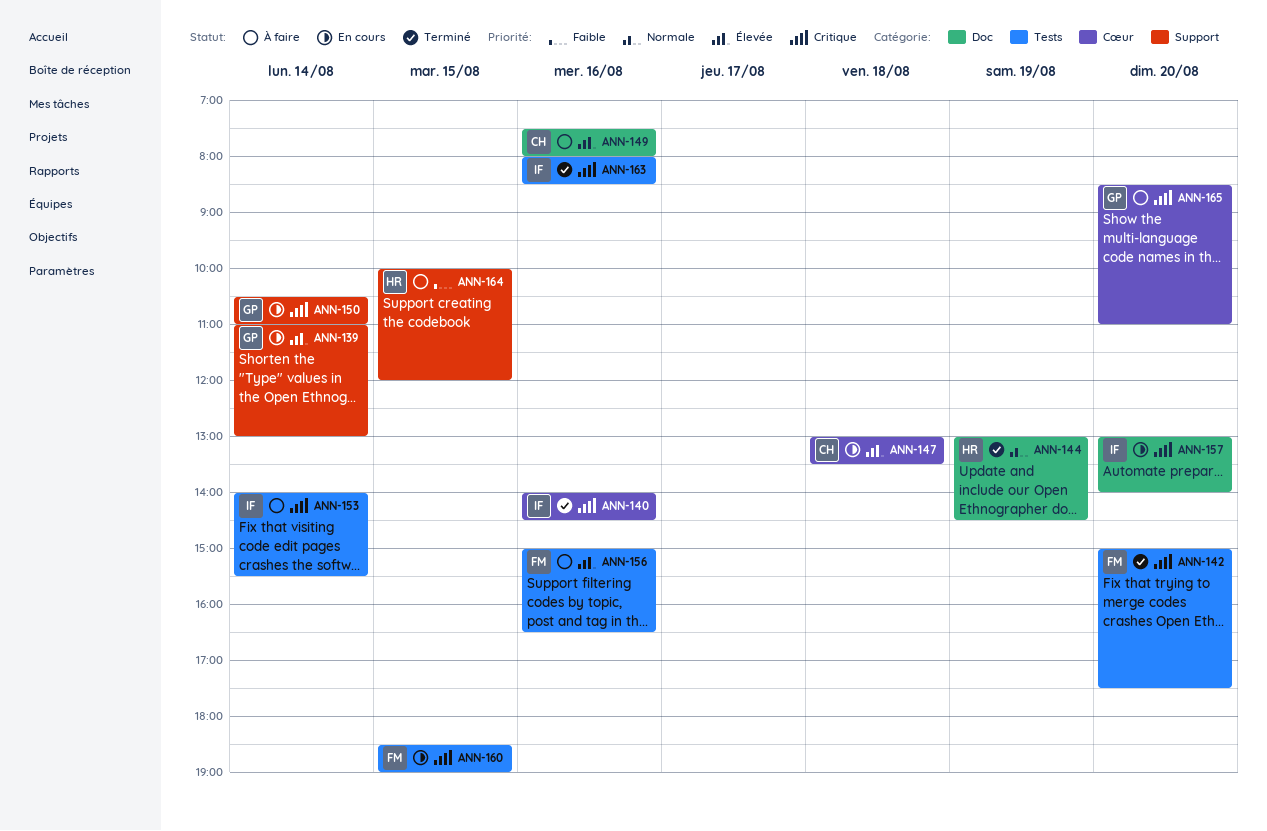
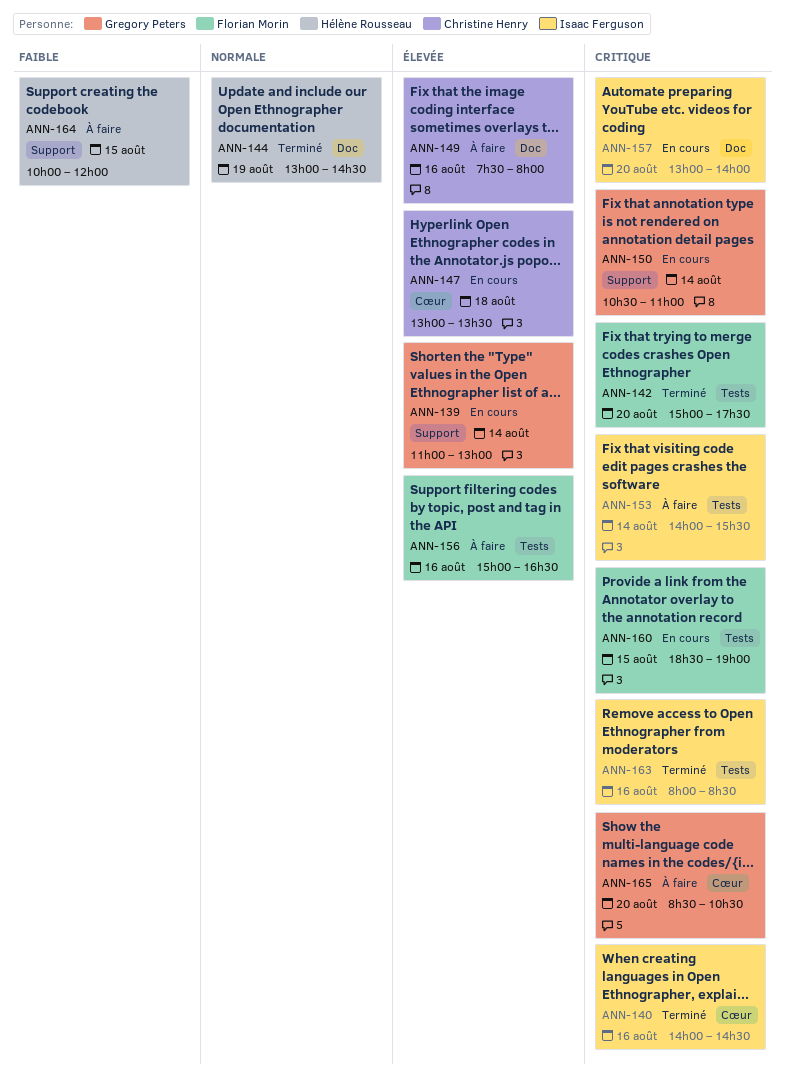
ANN-165, ends: 11:00 -> 10:30

